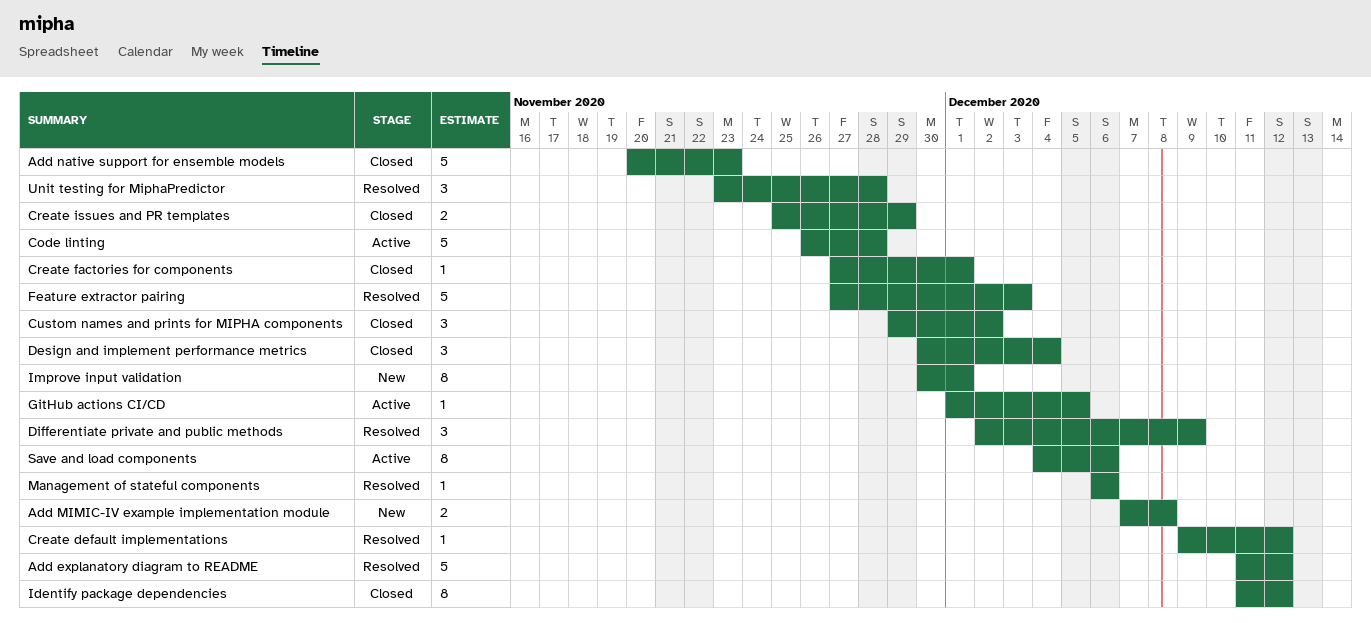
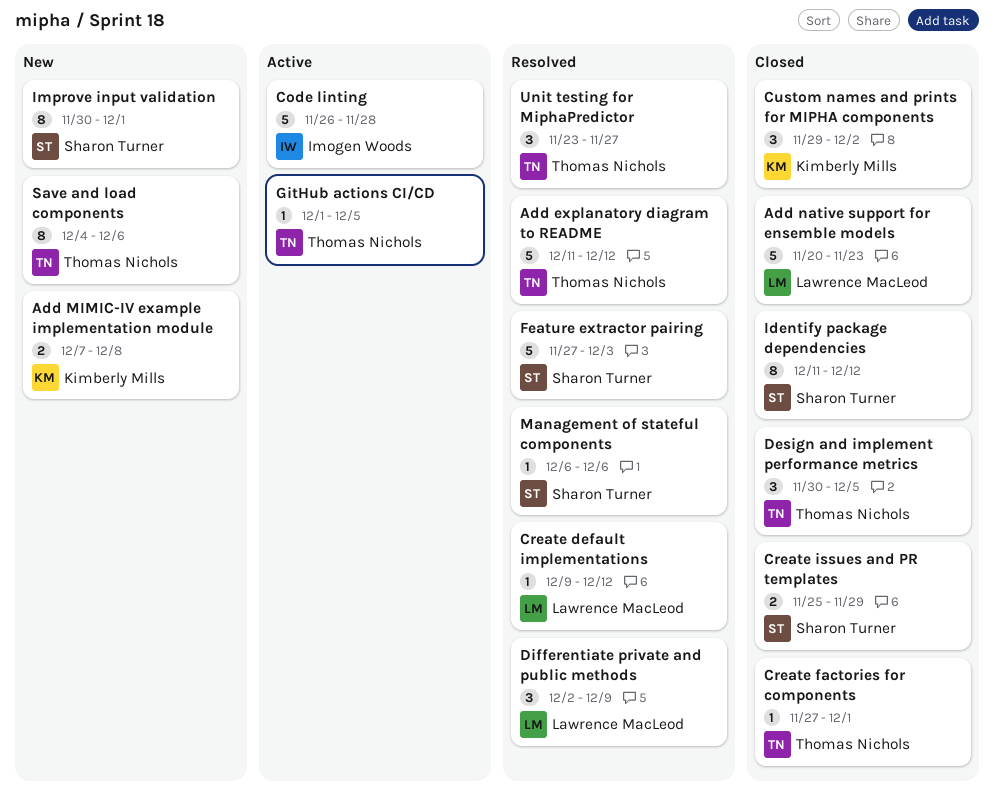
Design and implement performance metrics, due: Dec 4 -> Dec 5
Save and load components, status: Active -> New
Unit testing for MiphaPredictor, due: Nov 28 -> Nov 27

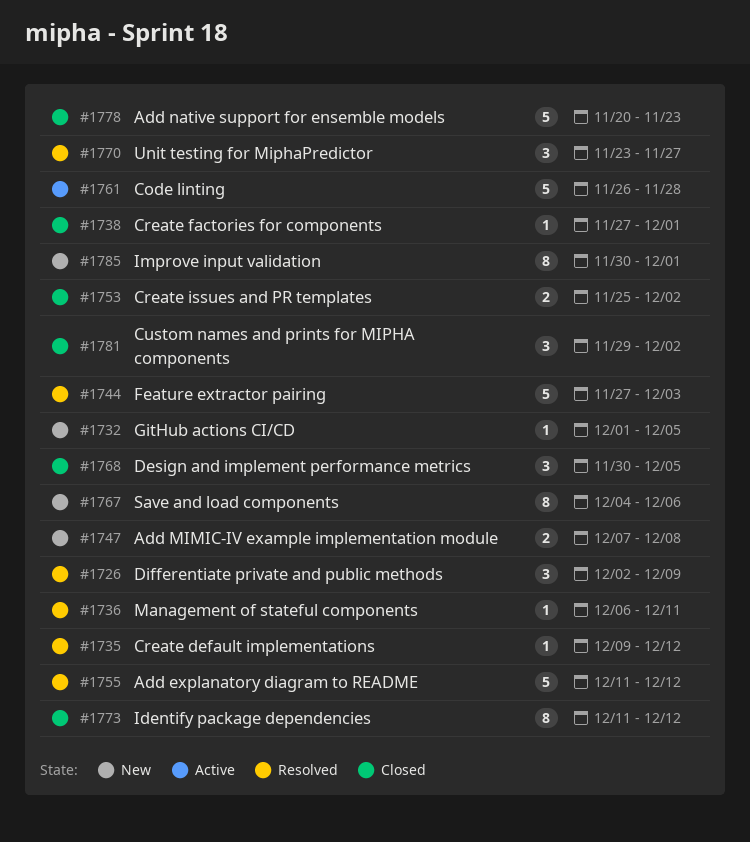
Create issues and PR templates, due: Nov 29 -> Dec 2
GitHub actions CI/CD, status: Active -> New
Management of stateful components, due: Dec 6 -> Dec 11

